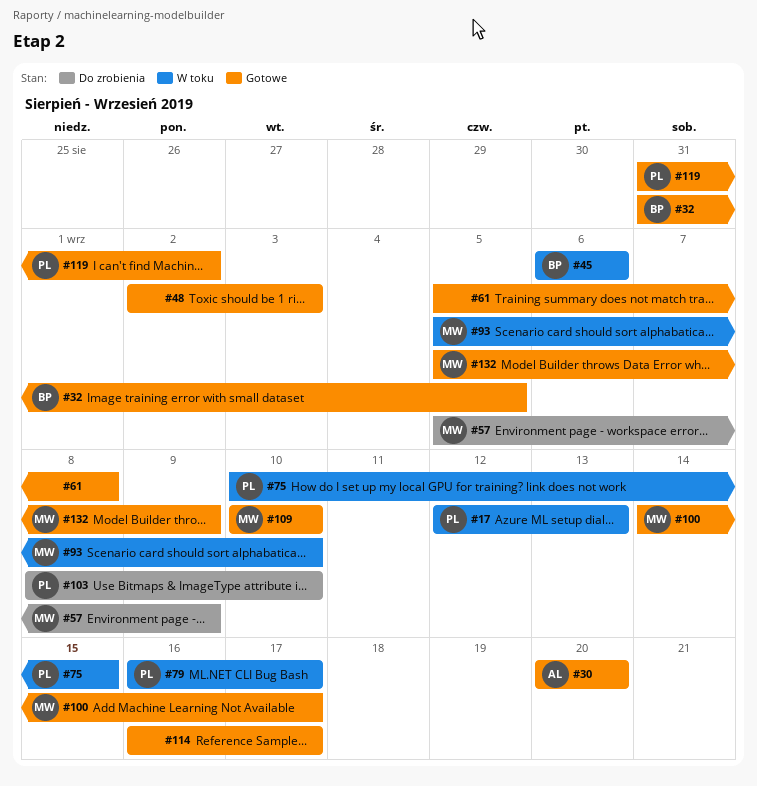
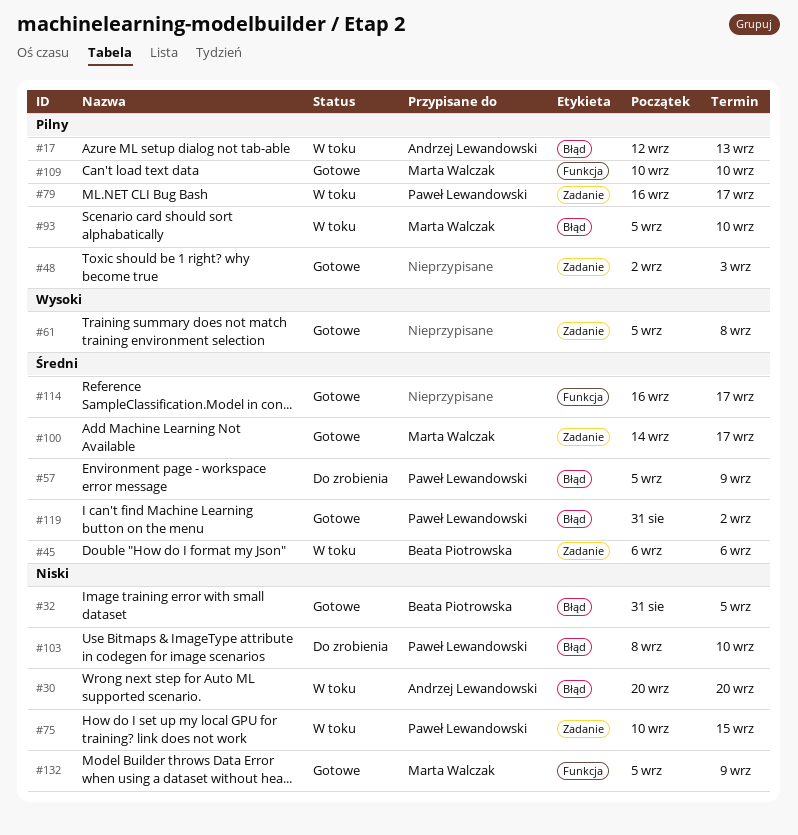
#17, owner: Paweł Lewandowski -> Andrzej Lewandowski
#30, status: Gotowe -> W toku
#57, owner: Marta Walczak -> Paweł Lewandowski

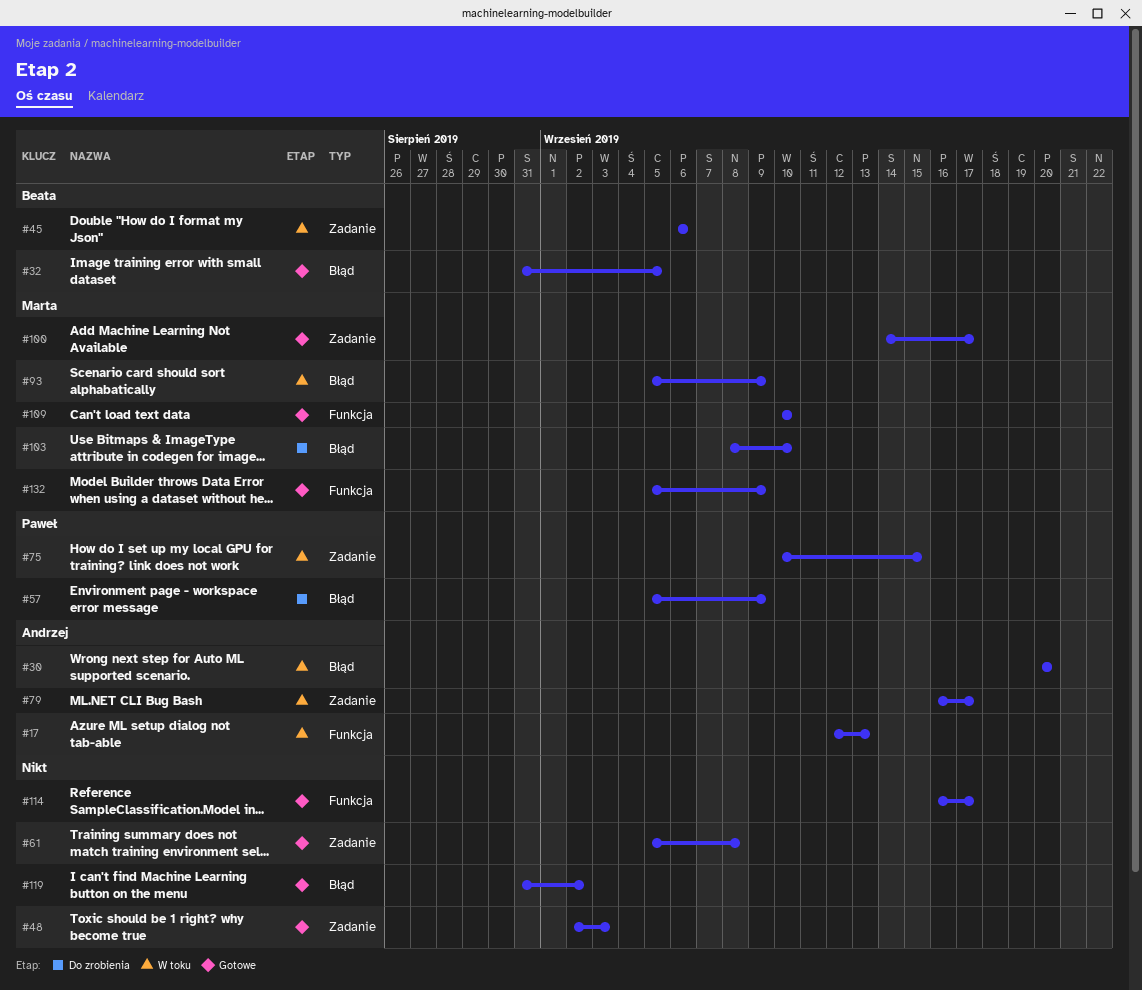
#17, label: Błąd -> Funkcja
#79, owner: Paweł Lewandowski -> Andrzej Lewandowski
#93, due: Sep 10 -> Sep 9
#103, owner: Paweł Lewandowski -> Marta Walczak
#119, owner: Paweł Lewandowski -> none

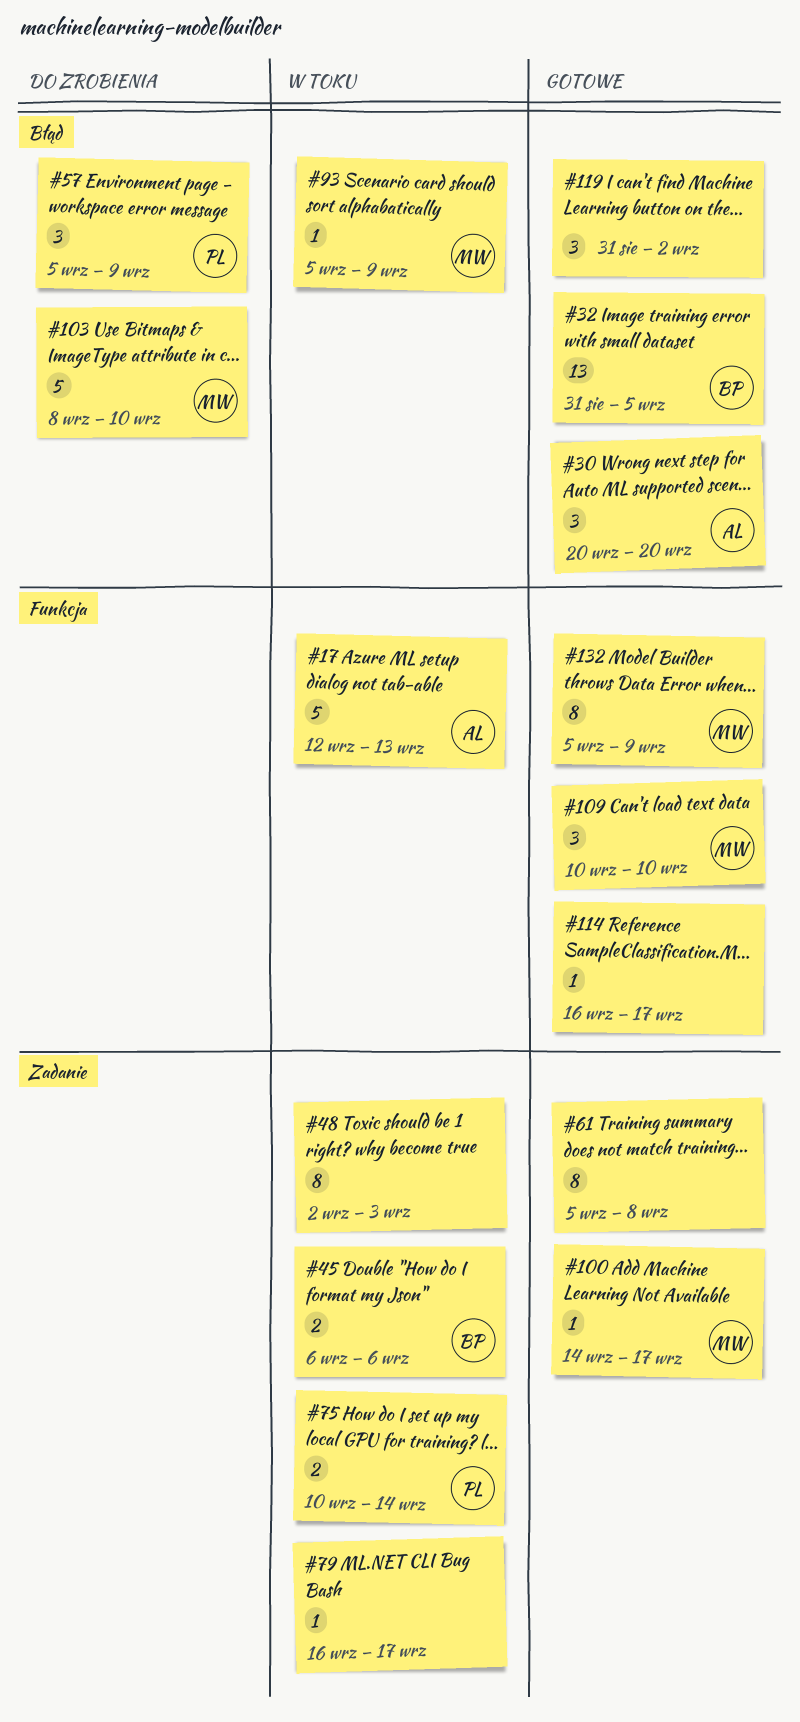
#30, status: W toku -> Gotowe
#48, status: Gotowe -> W toku
#75, due: Sep 15 -> Sep 14
#79, owner: Andrzej -> none

